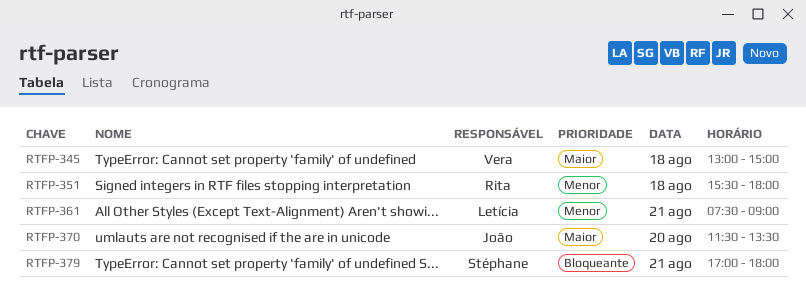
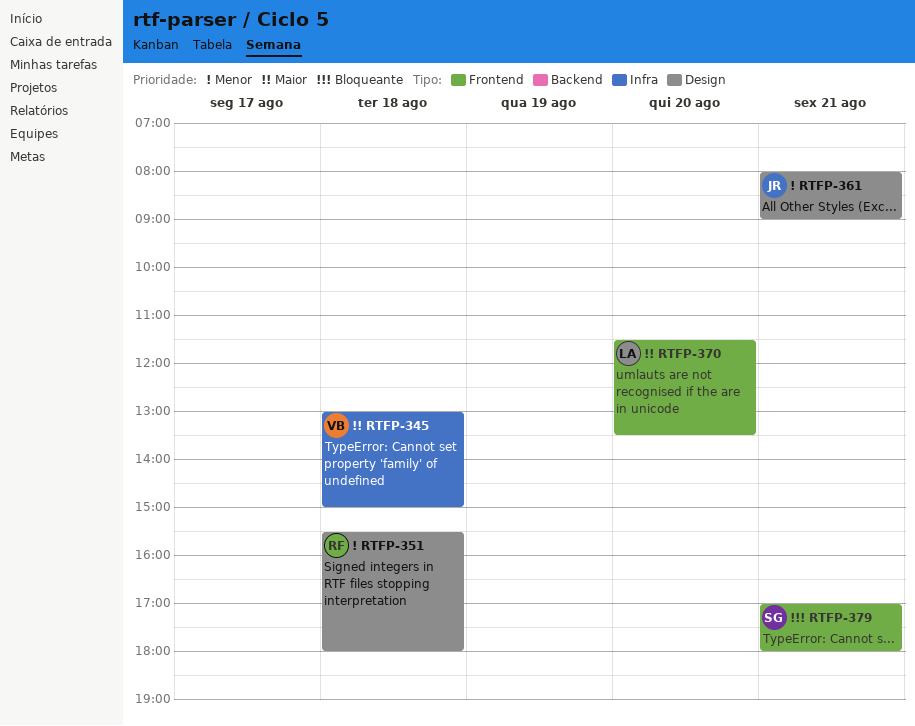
RTFP-361, owner: Letícia -> João
RTFP-361, begins: 07:30 -> 08:00
RTFP-370, owner: João -> Letícia

